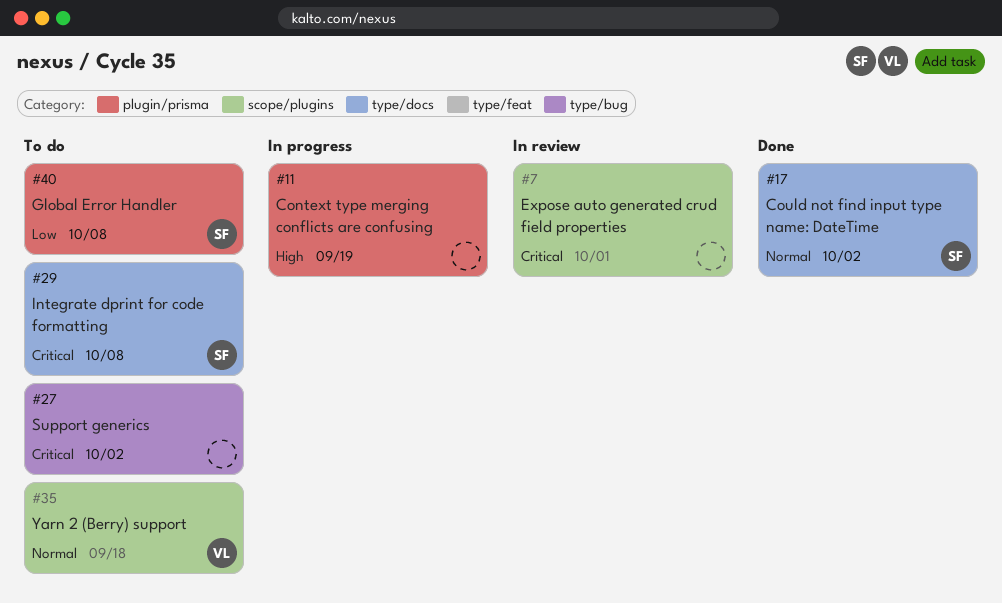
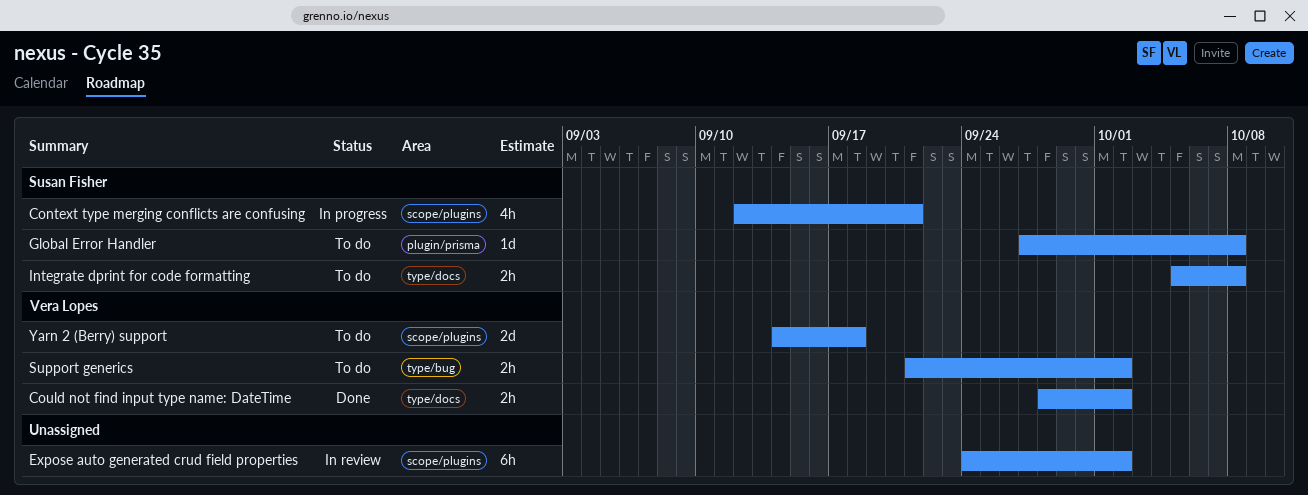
Context type merging conflicts are confusing, owner: none -> Susan Fisher
Context type merging conflicts are confusing, label: plugin/prisma -> scope/plugins
Context type merging conflicts are confusing, due: Sep 19 -> Sep 21
Could not find input type name: DateTime, owner: Susan Fisher -> Vera Lopes
Expose auto generated crud field properties, due: Oct 1 -> Oct 2
Support generics, owner: none -> Vera Lopes

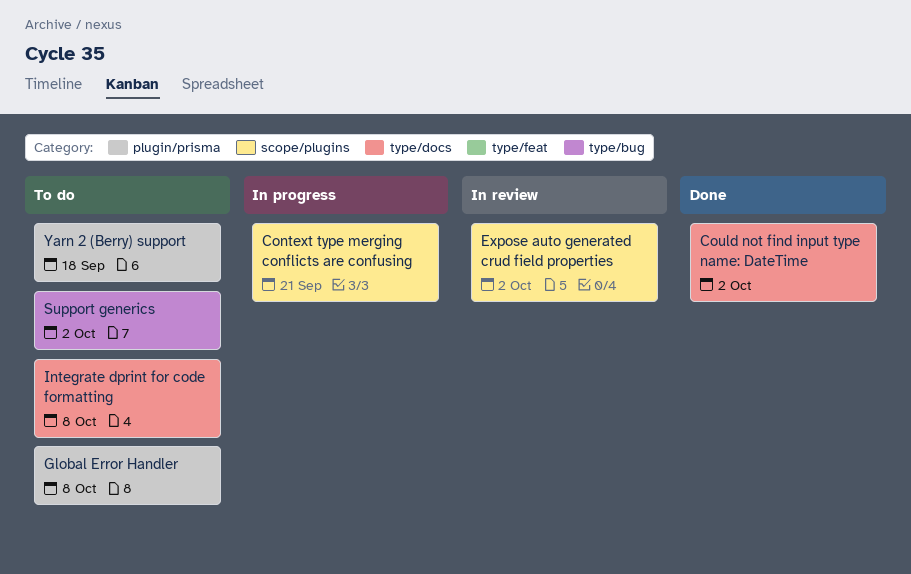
Yarn 2 (Berry) support, label: scope/plugins -> plugin/prisma

